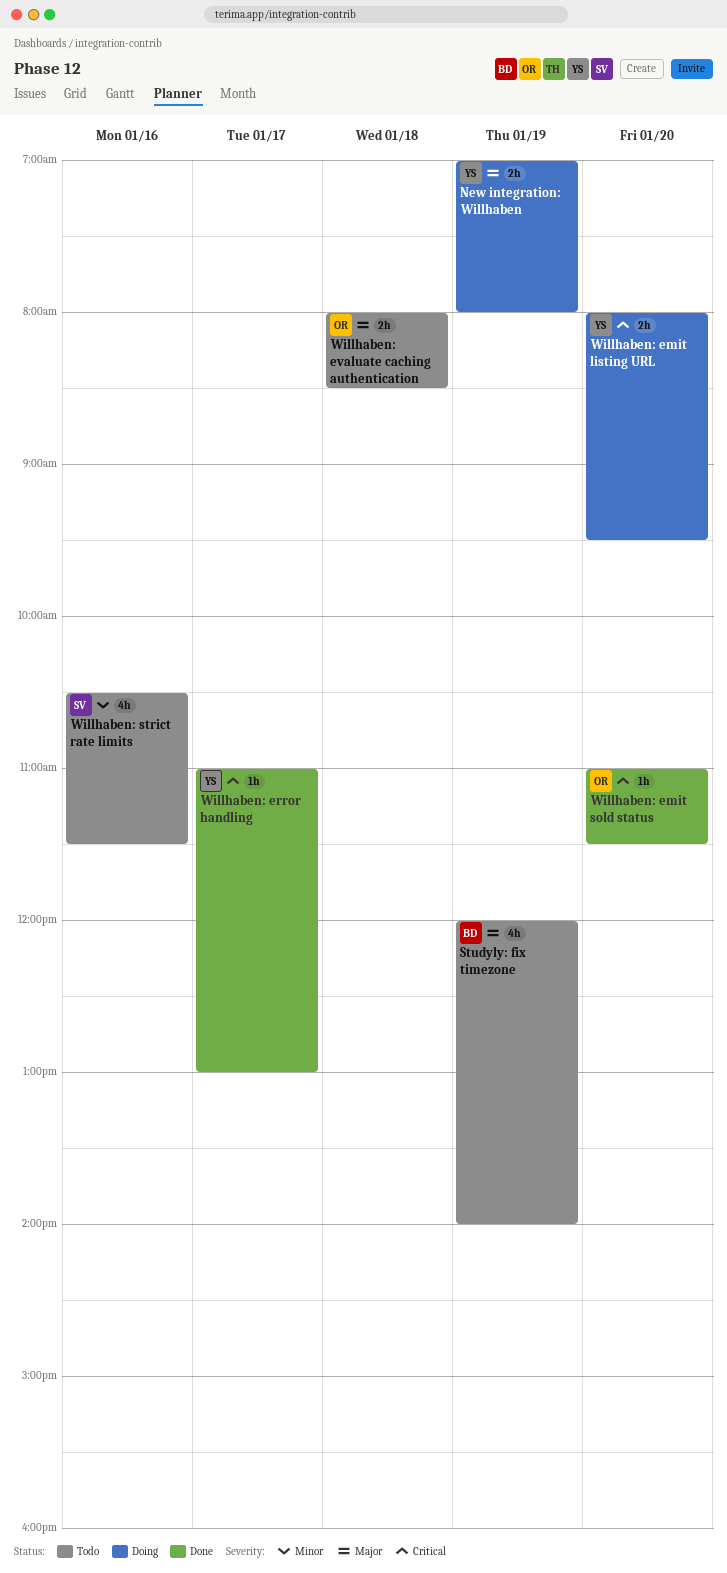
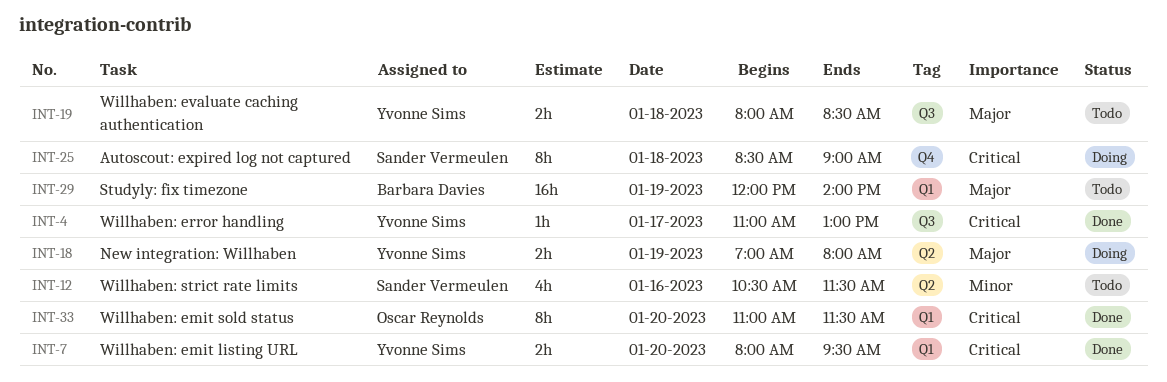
Autoscout: expired log not captured: none -> present
Studyly: fix timezone, estimate: 4h -> 16h
Willhaben: emit listing URL, status: Doing -> Done
Willhaben: emit sold status, estimate: 1h -> 8h
Willhaben: evaluate caching authentication, owner: Oscar Reynolds -> Yvonne Sims

